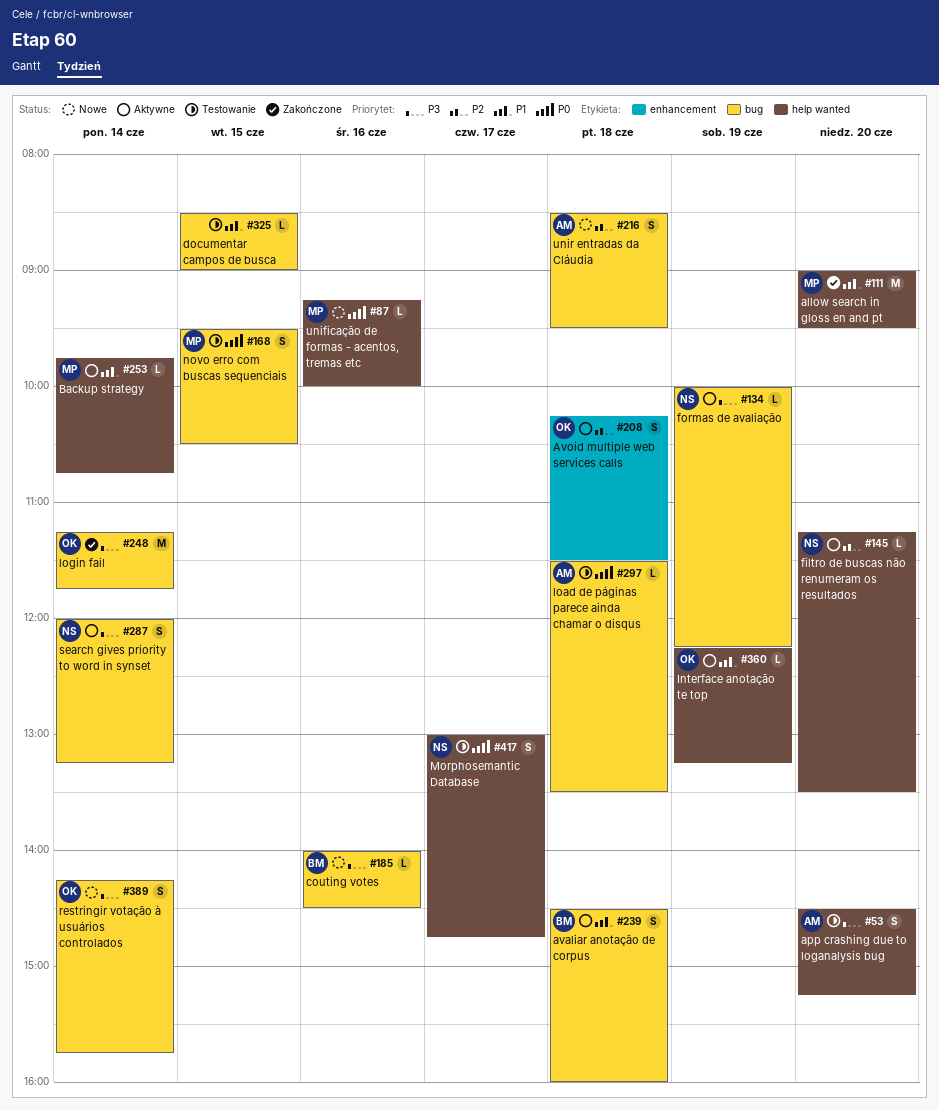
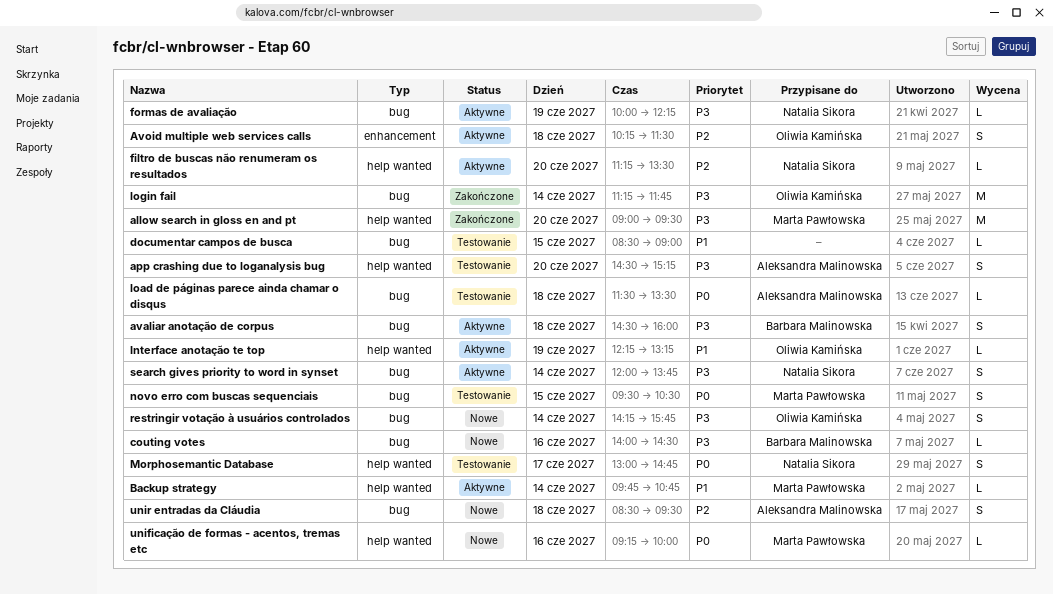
allow search in gloss en and pt, priority: P1 -> P3
avaliar anotação de corpus, priority: P1 -> P3
search gives priority to word in synset, ends: 13:15 -> 13:45

